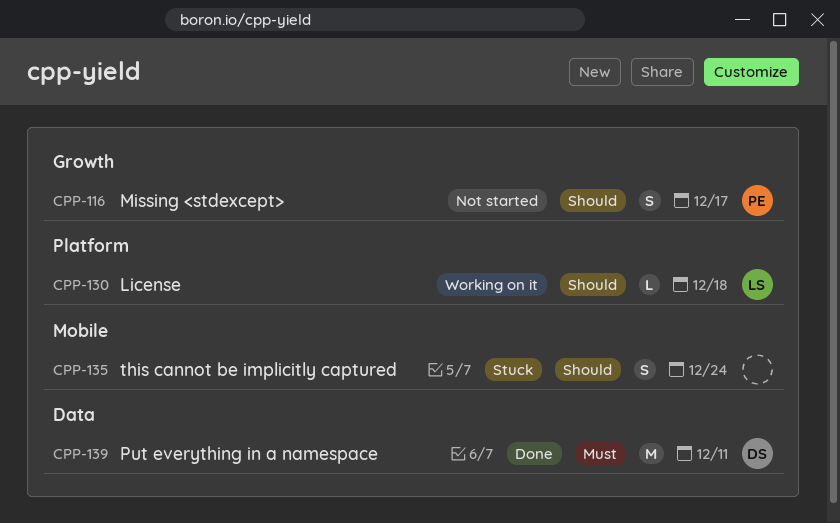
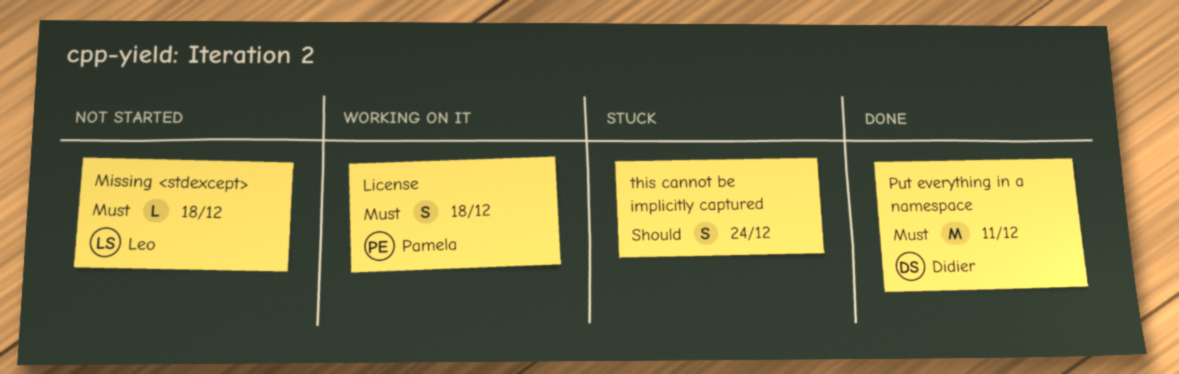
License, owner: Leo -> Pamela
License, priority: Should -> Must
License, estimate: L -> S
Missing <stdexcept>, owner: Pamela -> Leo
Missing <stdexcept>, priority: Should -> Must
Missing <stdexcept>, estimate: S -> L
Missing <stdexcept>, due: Dec 17 -> Dec 18

